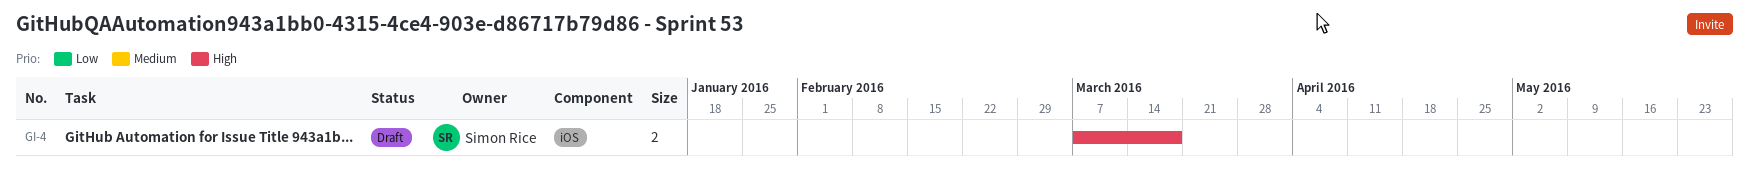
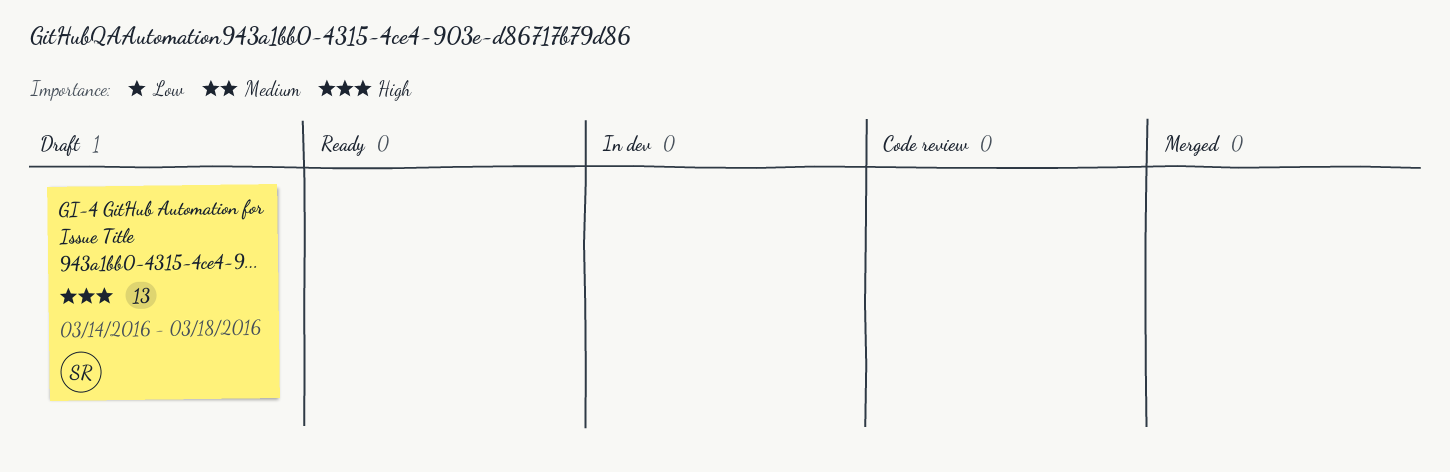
GI-4, estimate: 2 -> 13
GI-4, start: Mar 7 -> Mar 14

